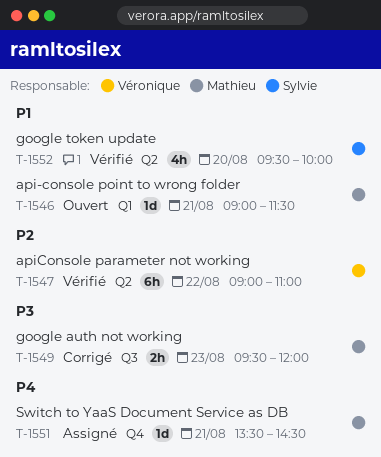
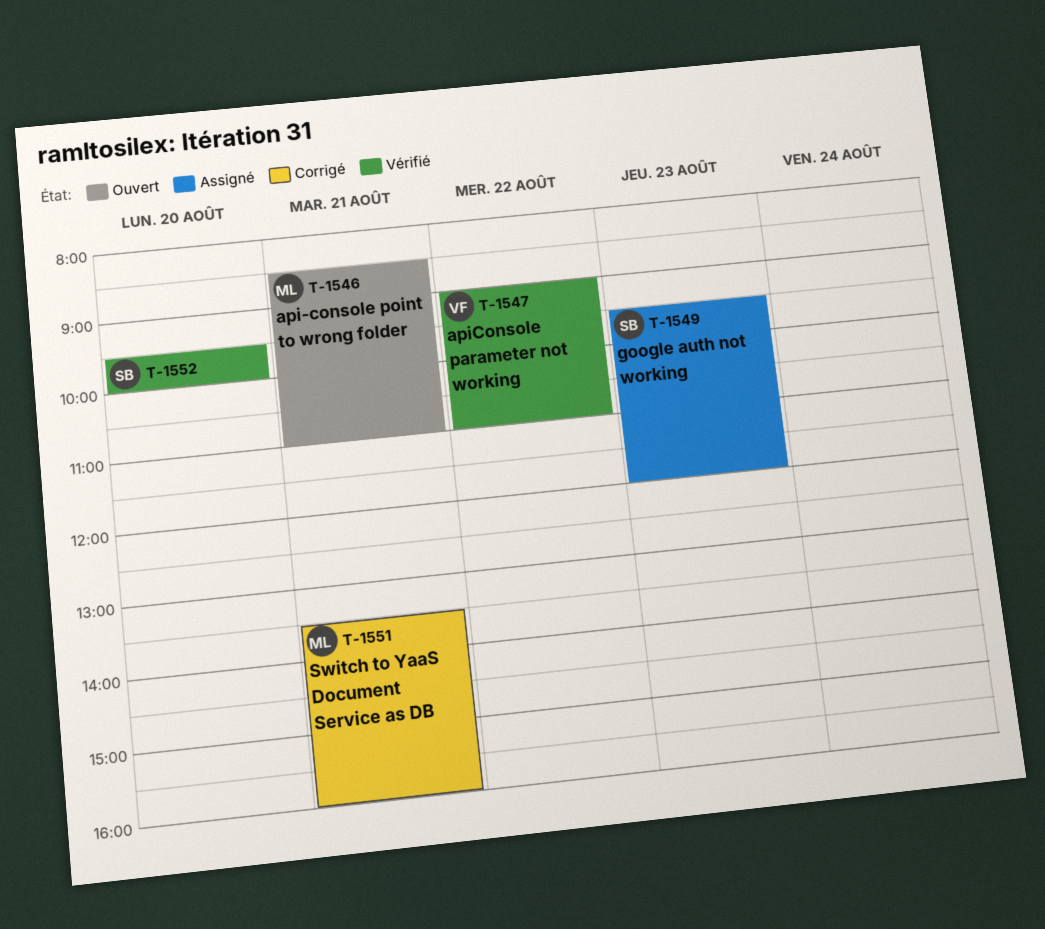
T-1546, begins: 09:00 -> 08:30
T-1546, ends: 11:30 -> 11:00
T-1549, status: Corrigé -> Assigné
T-1549, owner: Mathieu -> Sylvie
T-1551, status: Assigné -> Corrigé
T-1551, ends: 14:30 -> 16:00

